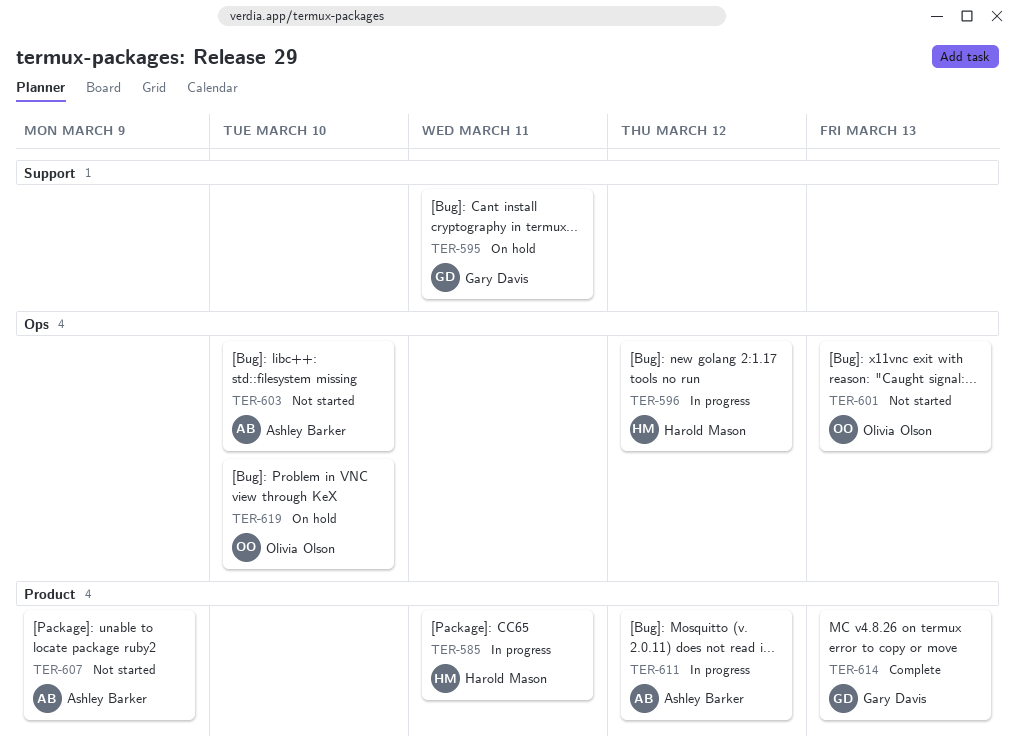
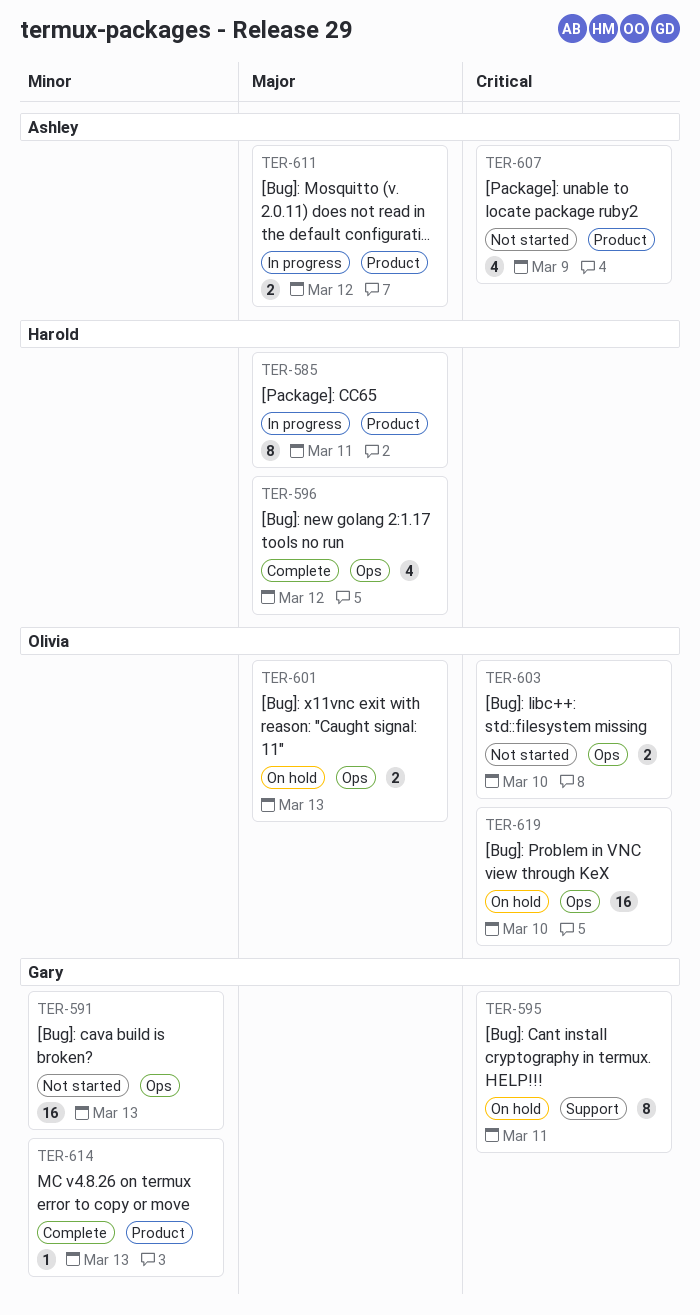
TER-591: none -> present
TER-596, status: In progress -> Complete
TER-601, status: Not started -> On hold
TER-603, owner: Ashley Barker -> Olivia Olson

